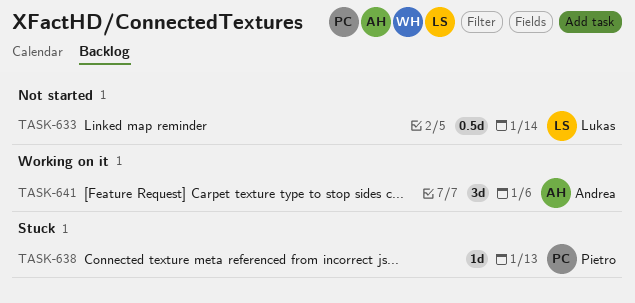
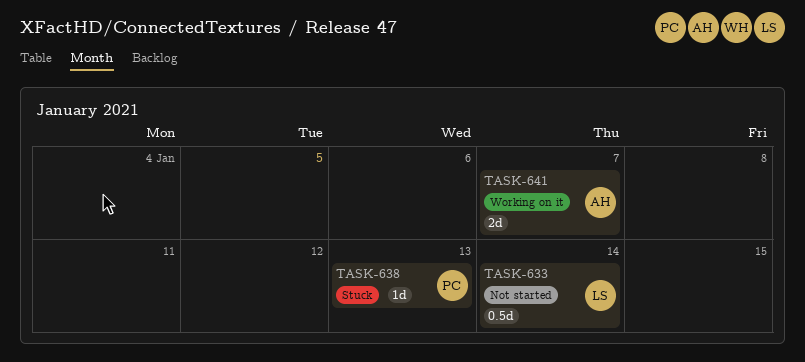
TASK-641, estimate: 3d -> 2d
TASK-641, due: Jan 6 -> Jan 7

